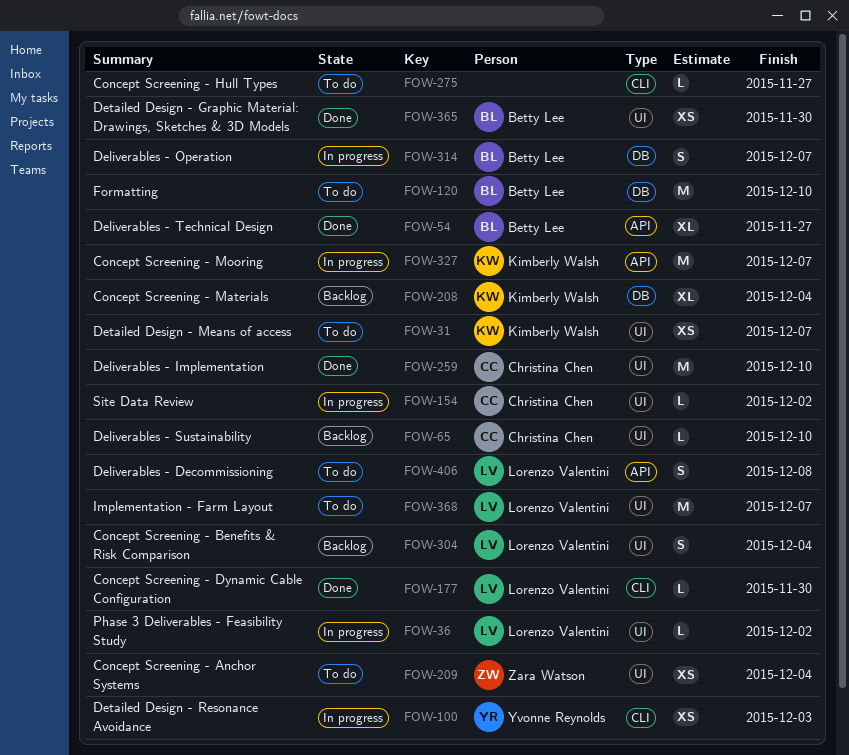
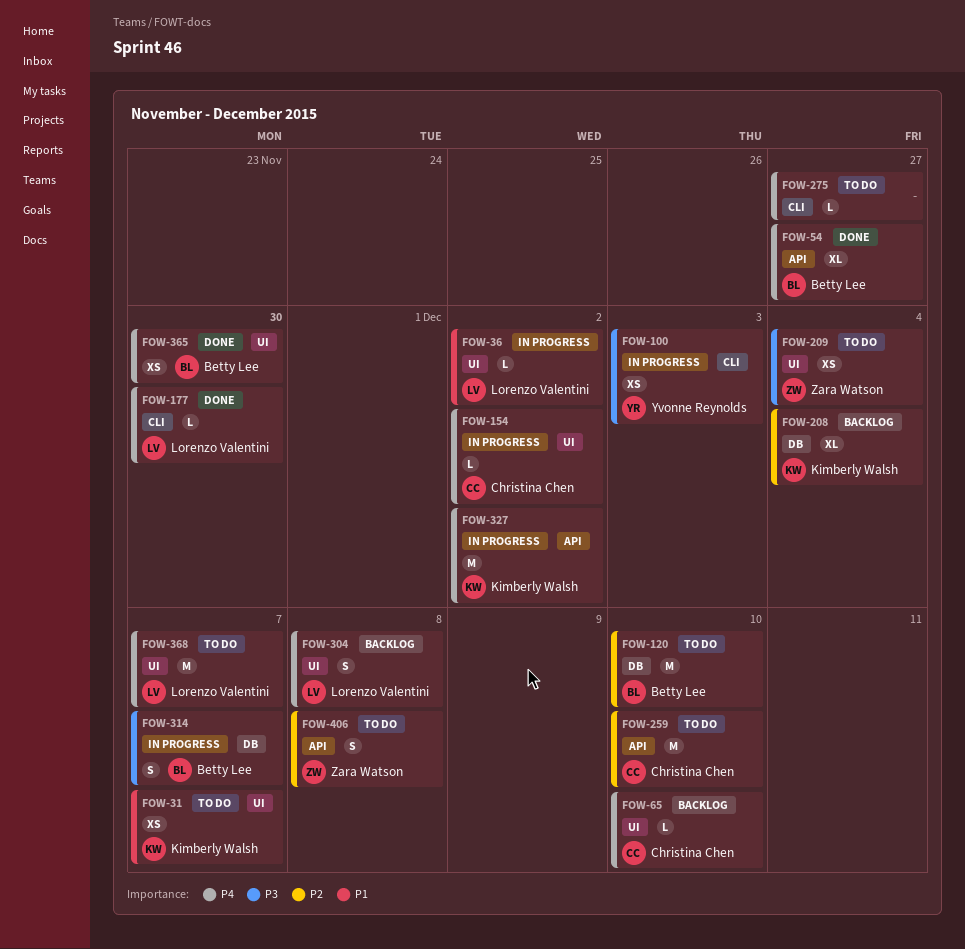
FOW-259, status: Done -> To do
FOW-259, label: UI -> API
FOW-304, due: Dec 4 -> Dec 8
FOW-327, due: Dec 7 -> Dec 2
FOW-406, owner: Lorenzo Valentini -> Zara Watson

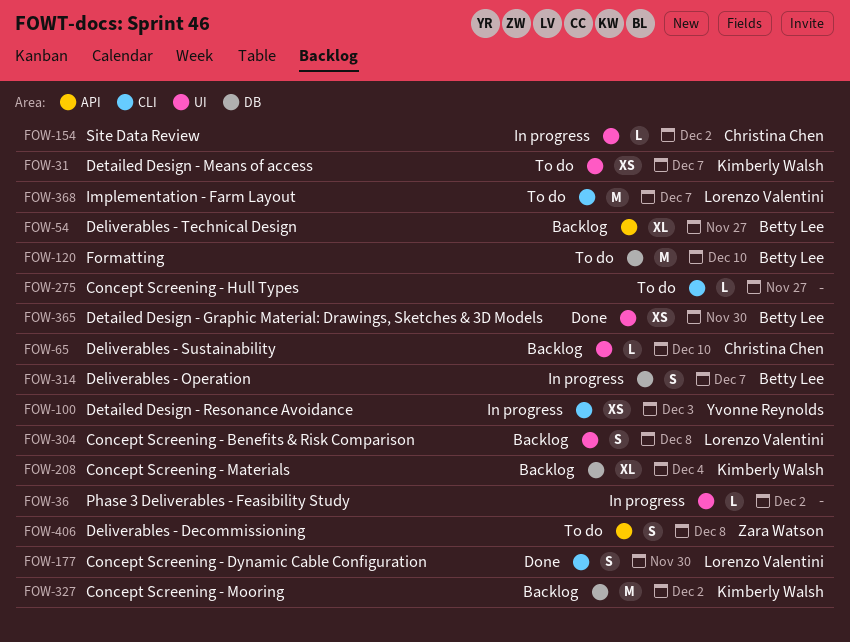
FOW-36, owner: Lorenzo Valentini -> none
FOW-54, status: Done -> Backlog
FOW-177, estimate: L -> S
FOW-209: present -> none
FOW-259: present -> none
FOW-327, status: In progress -> Backlog
FOW-327, label: API -> DB
FOW-368, label: UI -> CLI

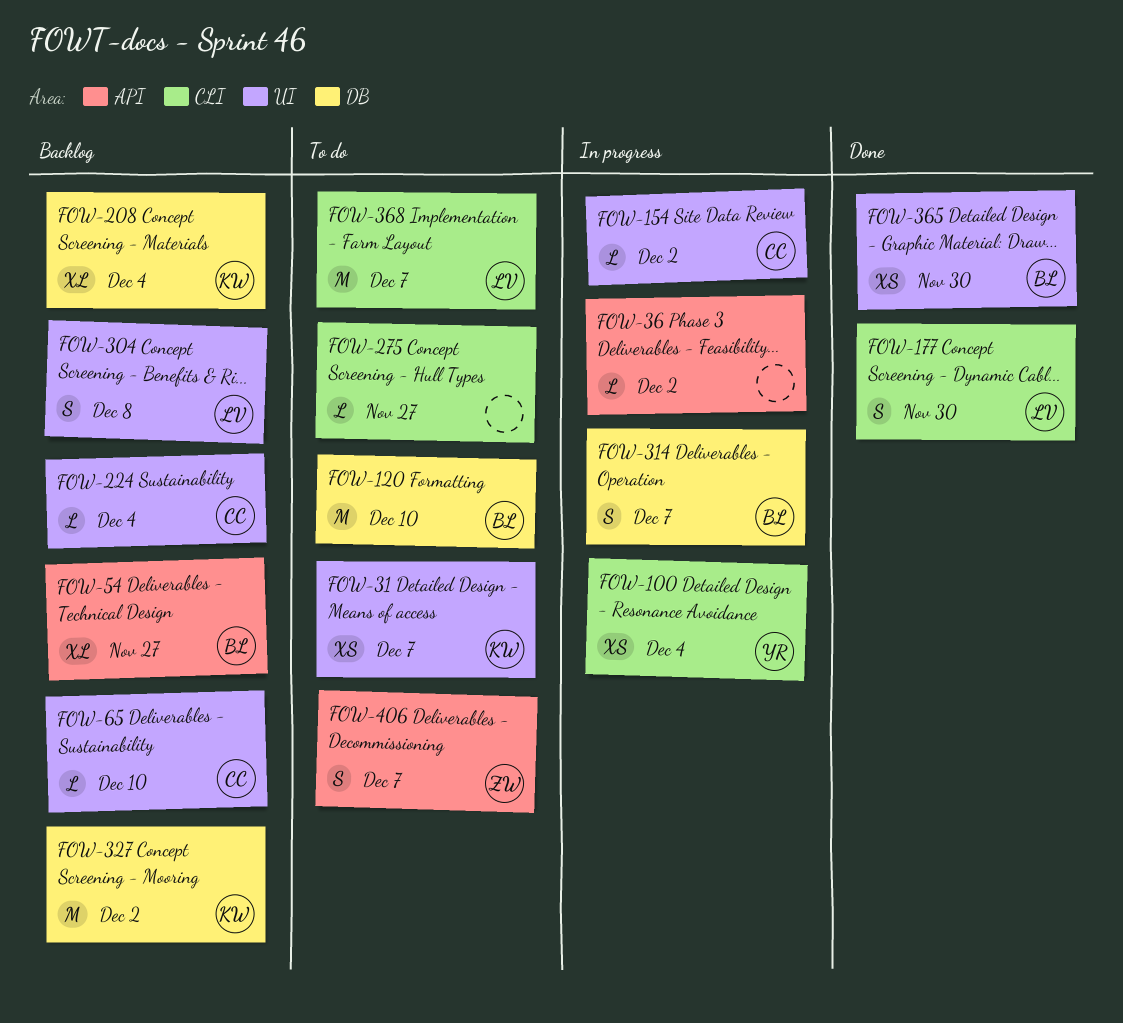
FOW-36, label: UI -> API
FOW-100, due: Dec 3 -> Dec 4
FOW-224: none -> present
FOW-406, due: Dec 8 -> Dec 7

